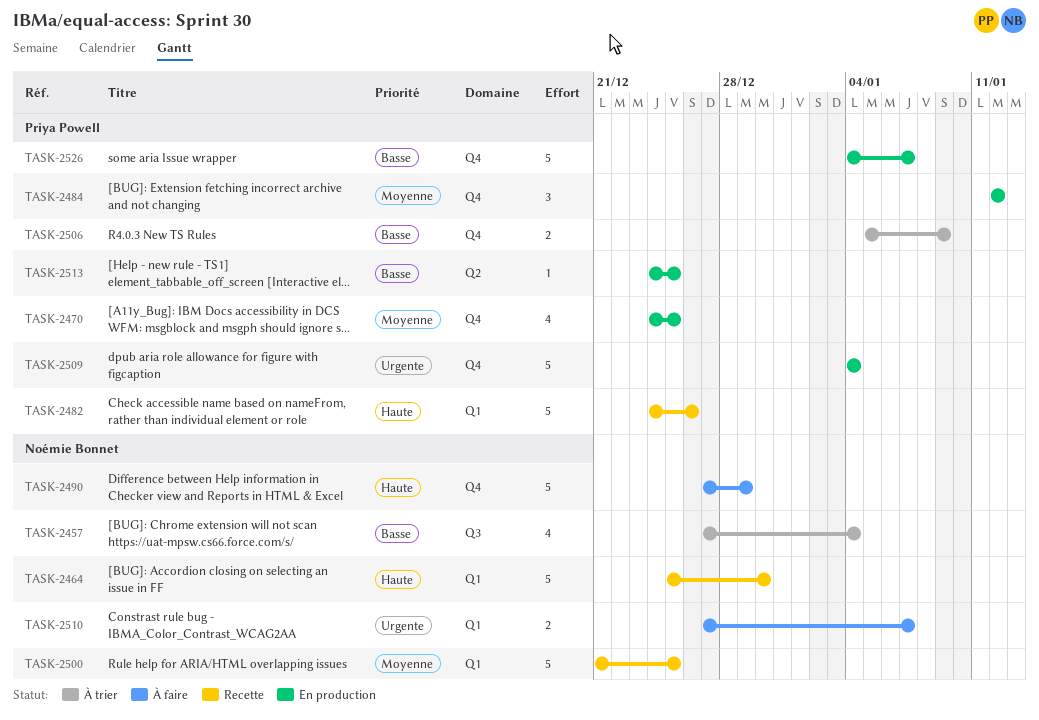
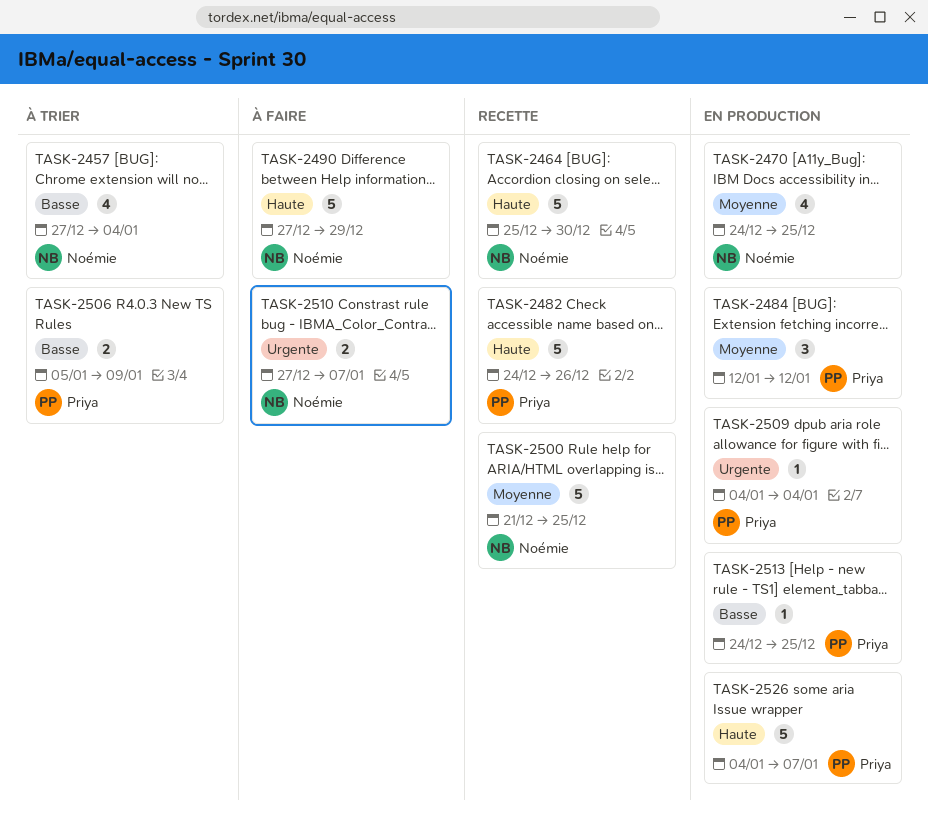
TASK-2470, owner: Priya Powell -> Noémie Bonnet
TASK-2509, estimate: 5 -> 1
TASK-2526, priority: Basse -> Haute

